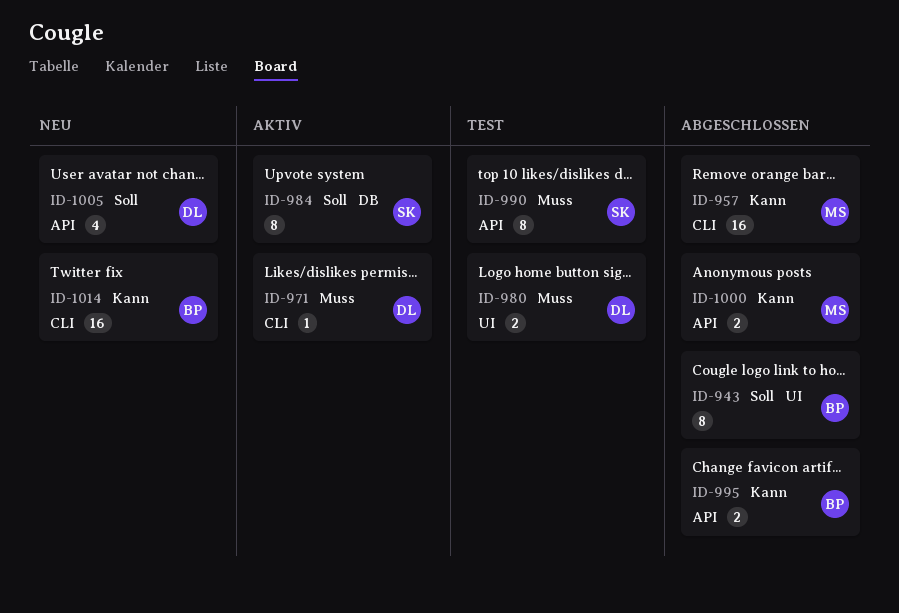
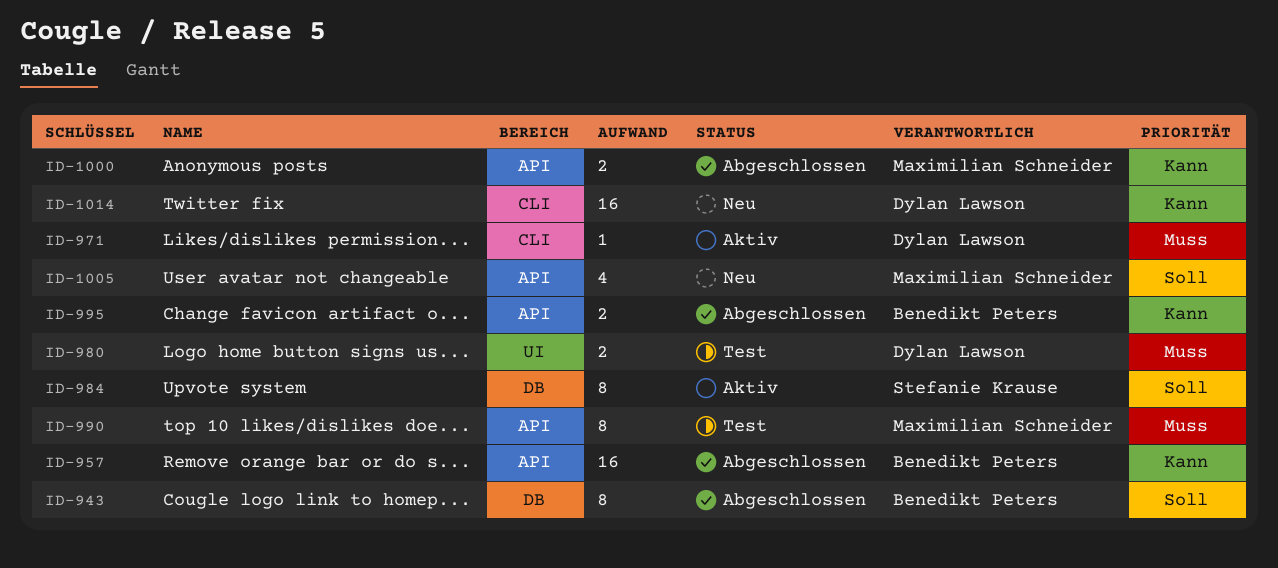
ID-943, label: UI -> DB
ID-957, owner: Maximilian Schneider -> Benedikt Peters
ID-957, label: CLI -> API
ID-990, owner: Stefanie Krause -> Maximilian Schneider
ID-1005, owner: Dylan Lawson -> Maximilian Schneider
ID-1014, owner: Benedikt Peters -> Dylan Lawson

